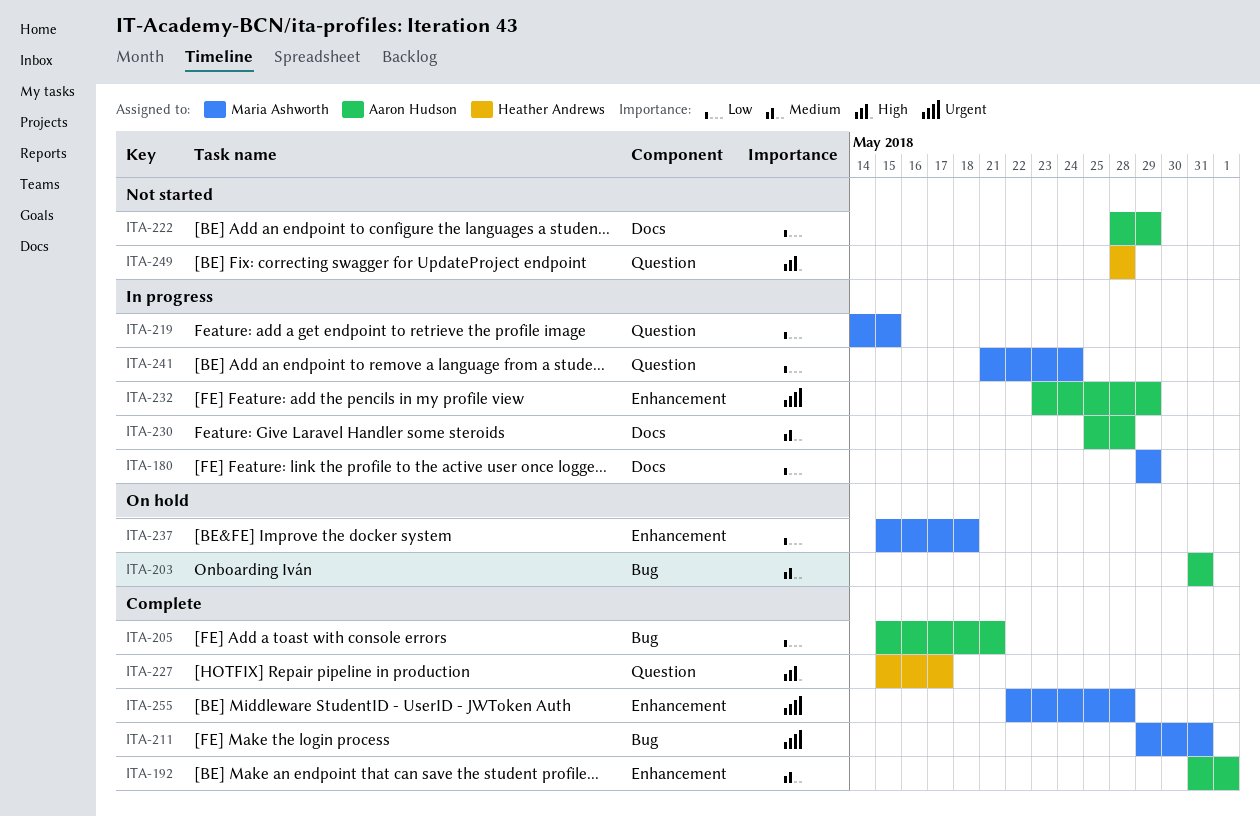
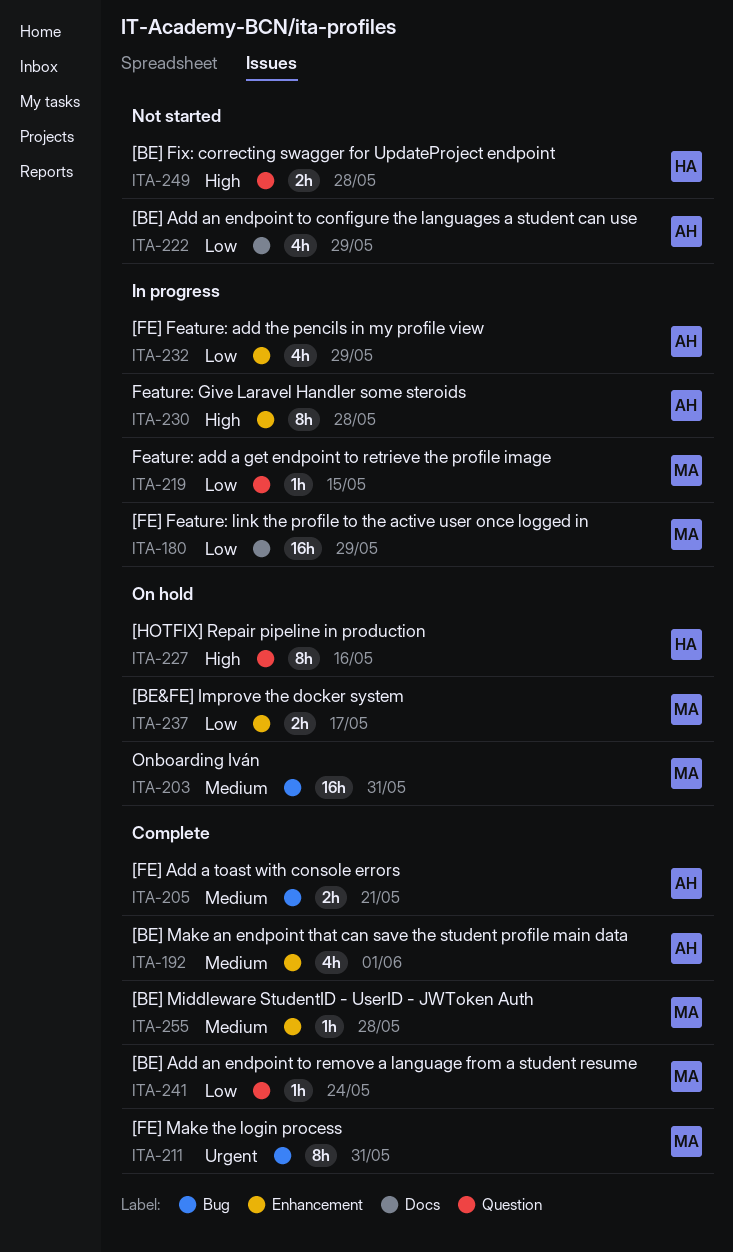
ITA-203, owner: Aaron Hudson -> Maria Ashworth
ITA-205, priority: Low -> Medium
ITA-227, status: Complete -> On hold
ITA-227, due: May 17 -> May 16
ITA-230, priority: Medium -> High
ITA-230, label: Docs -> Enhancement
ITA-232, priority: Urgent -> Low
ITA-237, due: May 18 -> May 17
ITA-241, status: In progress -> Complete
ITA-255, priority: Urgent -> Medium

